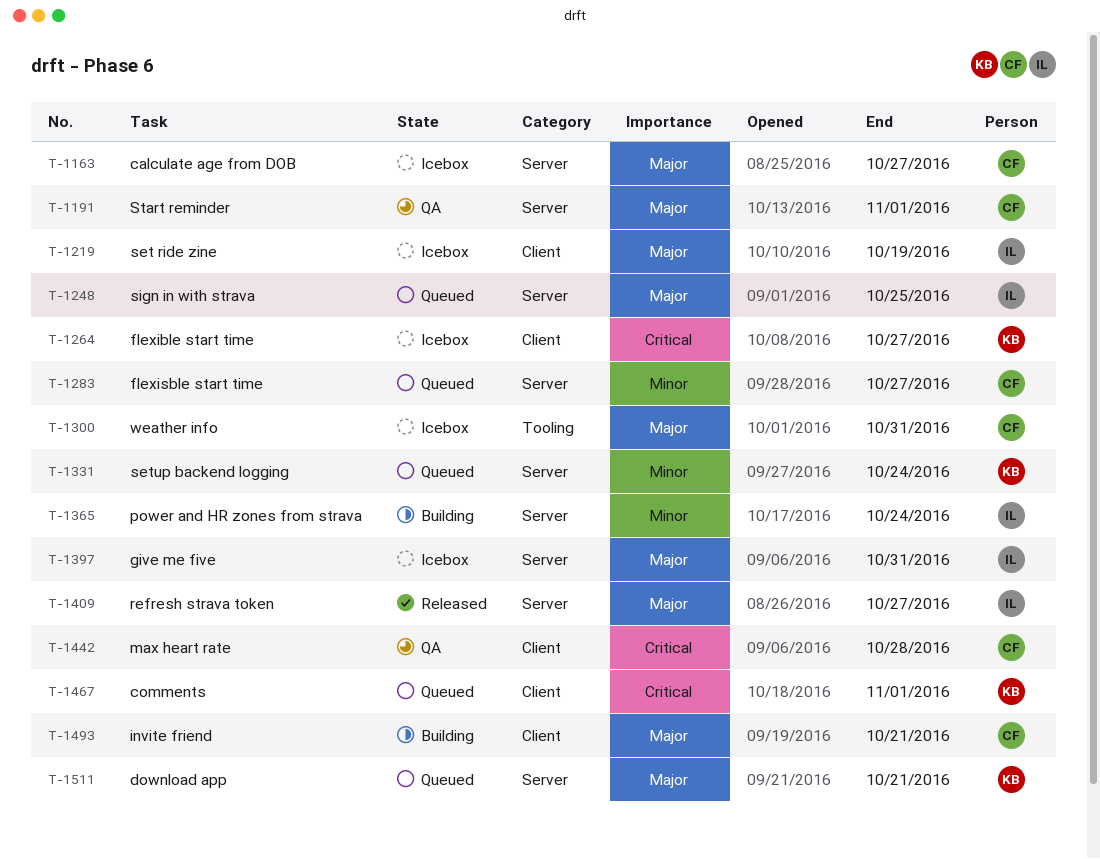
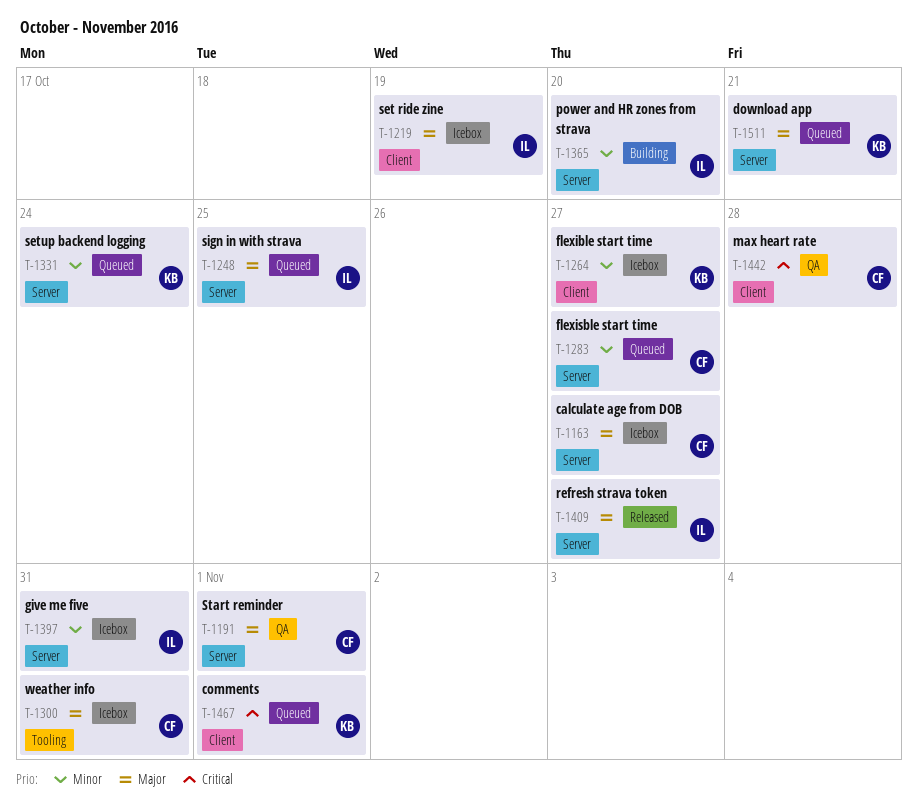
T-1264, priority: Critical -> Minor
T-1365, due: Oct 24 -> Oct 20
T-1397, priority: Major -> Minor
T-1493: present -> none

